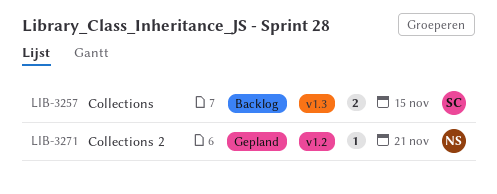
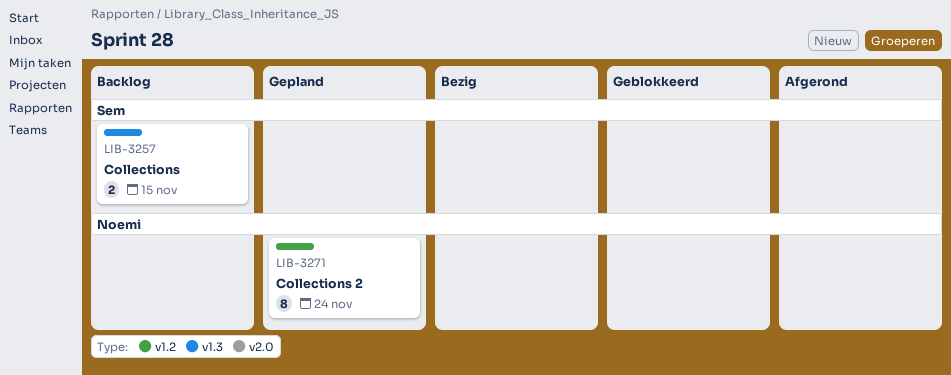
LIB-3271, estimate: 1 -> 8
LIB-3271, due: Nov 21 -> Nov 24

